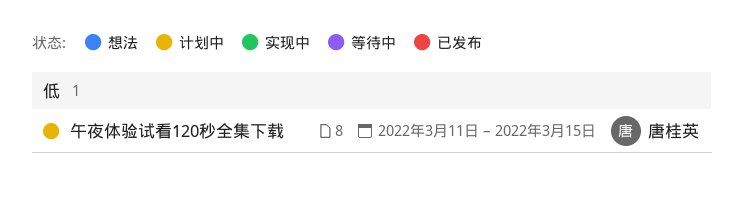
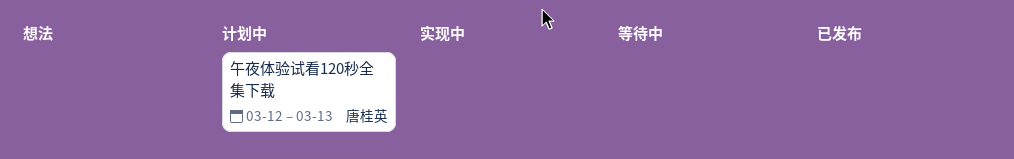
午夜体验试看120秒全集下载, start: Mar 11 -> Mar 12
午夜体验试看120秒全集下载, due: Mar 15 -> Mar 13

